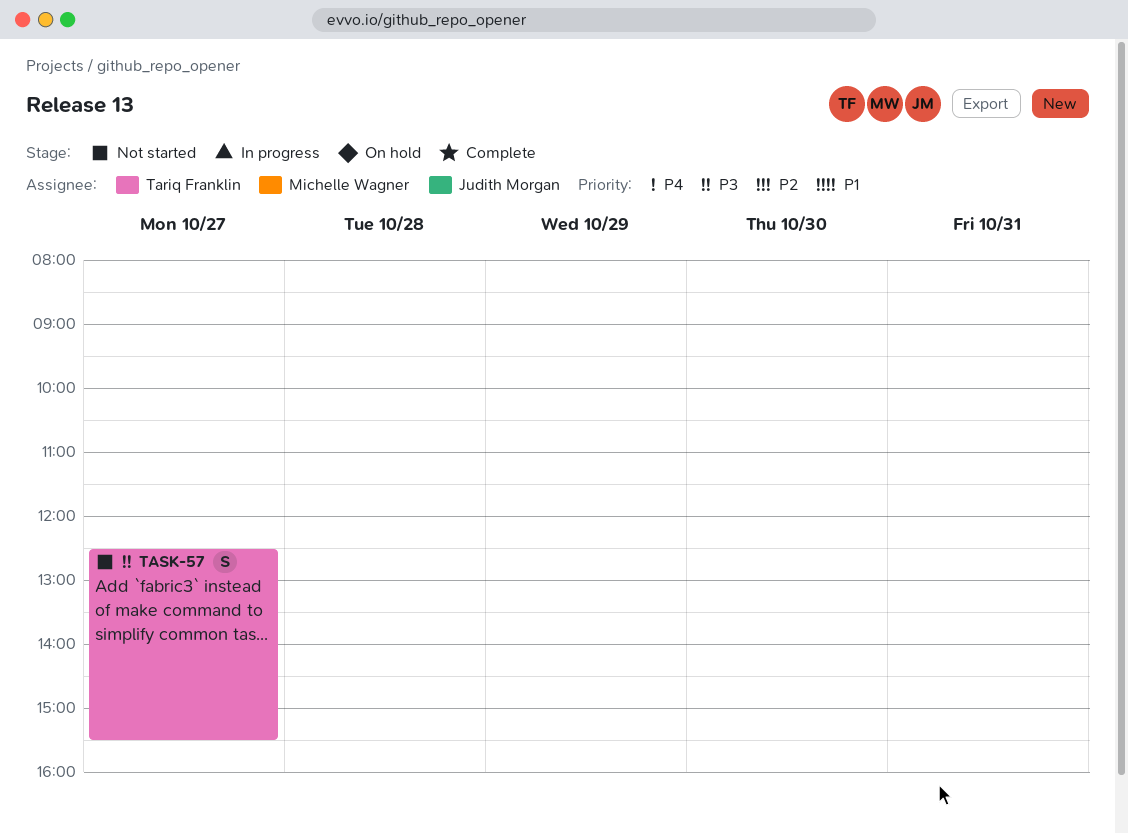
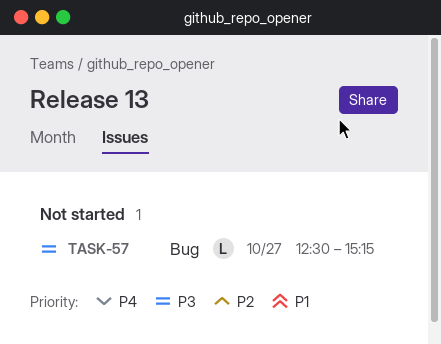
TASK-57, estimate: S -> L
TASK-57, ends: 15:30 -> 15:15

